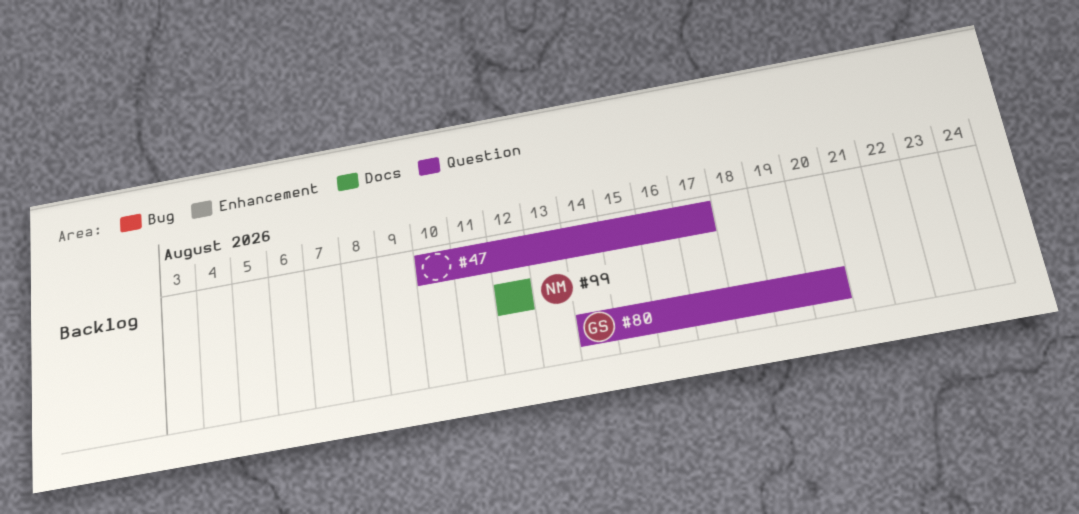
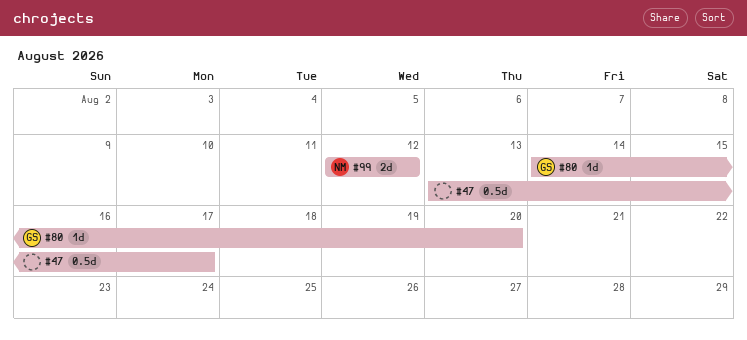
#47, start: Aug 10 -> Aug 13

